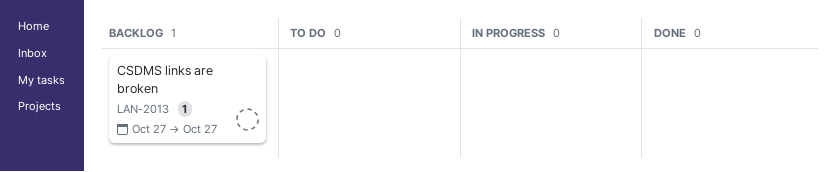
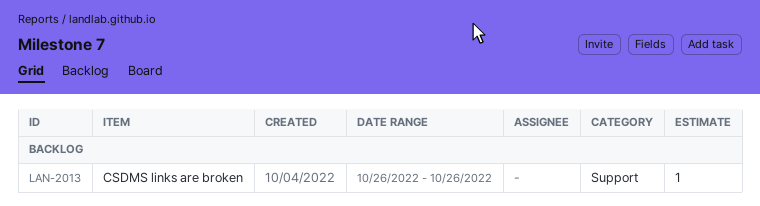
LAN-2013, start: Oct 27 -> Oct 26
LAN-2013, due: Oct 27 -> Oct 26

